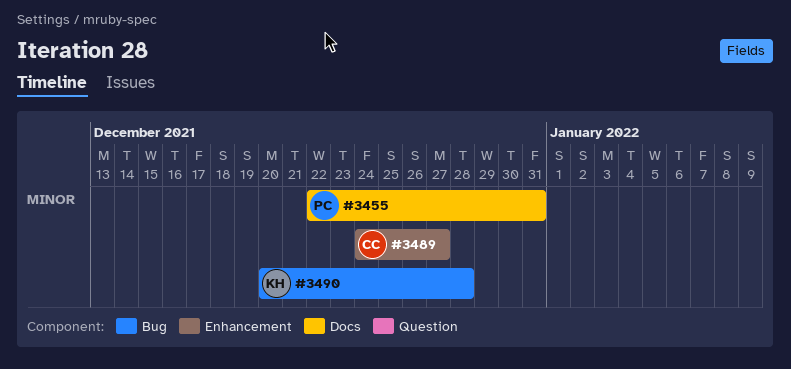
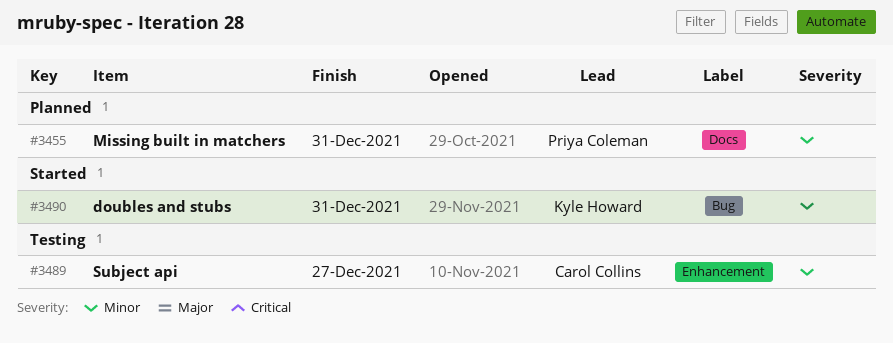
#3490, due: Dec 28 -> Dec 31

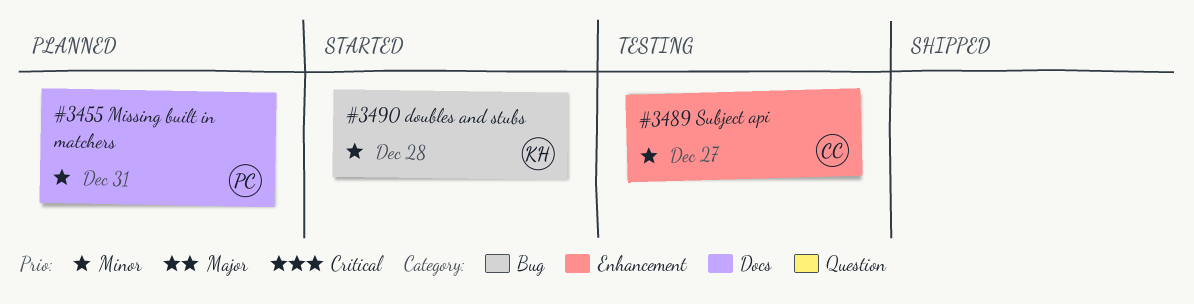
#3490, due: Dec 31 -> Dec 28

